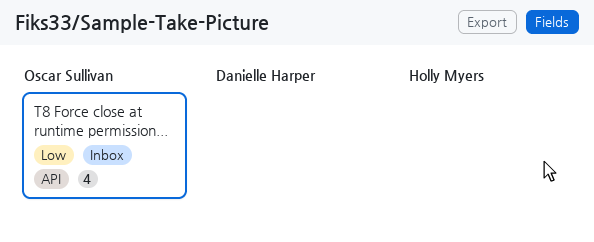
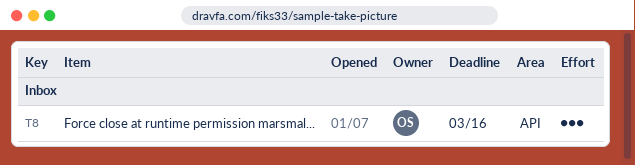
T8, estimate: 4 -> 3

